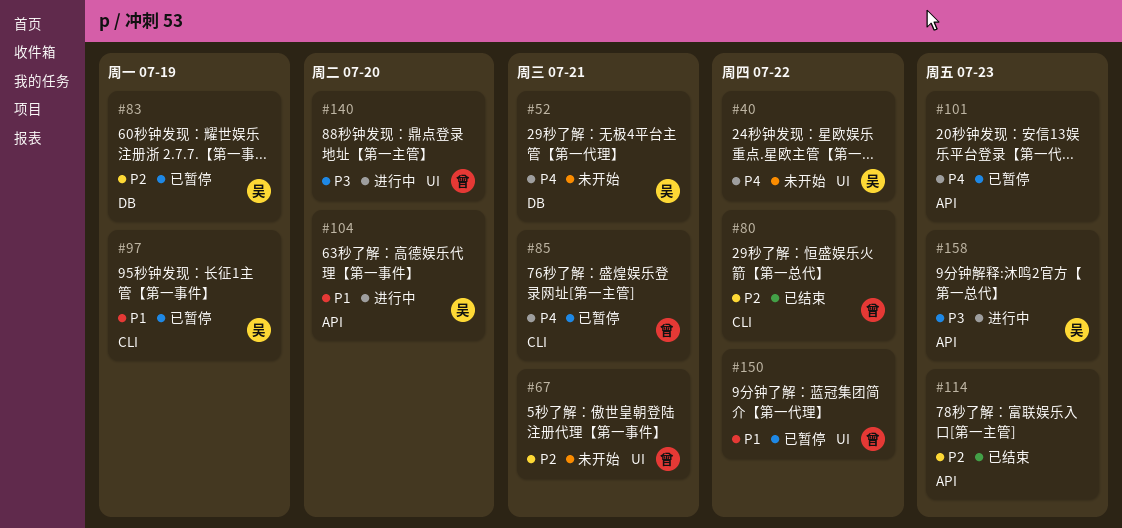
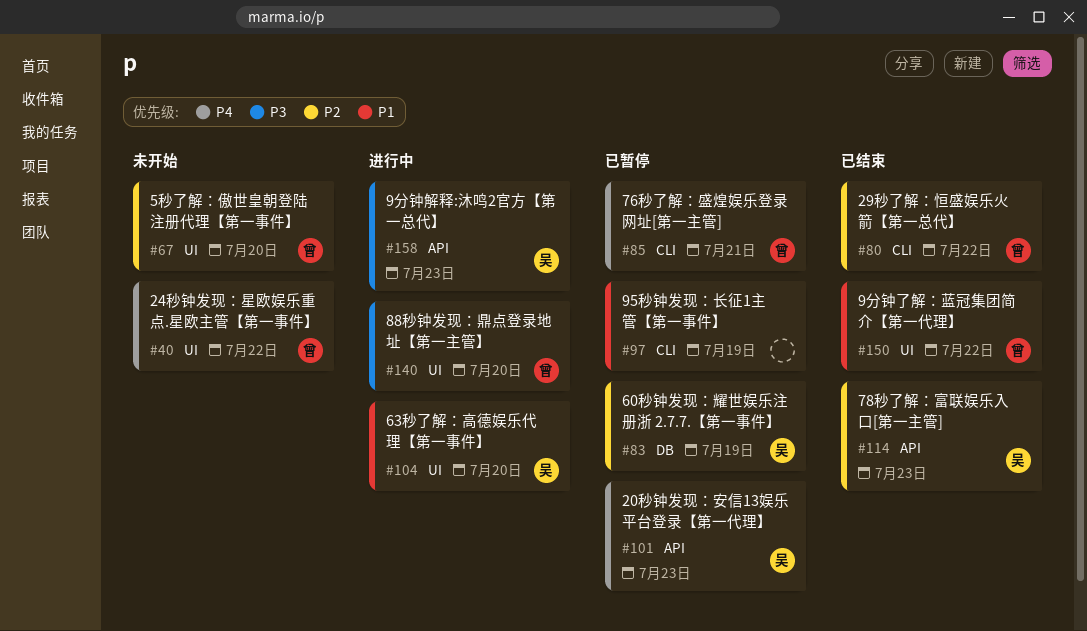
#40, owner: 吴 -> 曾
#52: present -> none
#67, due: Jul 21 -> Jul 20
#97, owner: 吴 -> none
#101, owner: none -> 吴
#104, label: API -> UI
#114, owner: none -> 吴
#150, status: 已暂停 -> 已结束

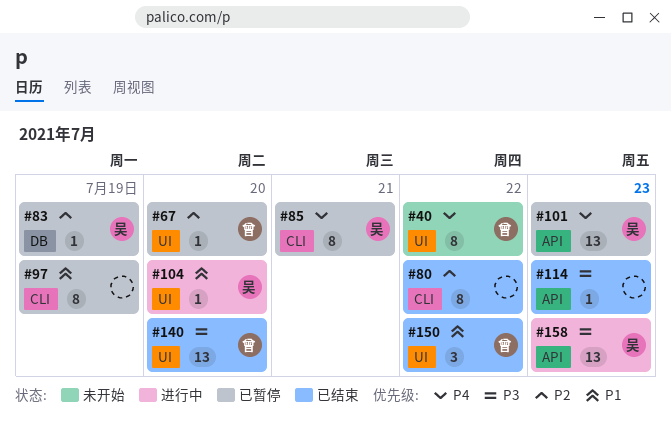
#67, status: 未开始 -> 已暂停
#80, owner: 曾 -> none
#85, owner: 曾 -> 吴
#114, owner: 吴 -> none
#114, priority: P2 -> P3
#140, status: 进行中 -> 已结束

